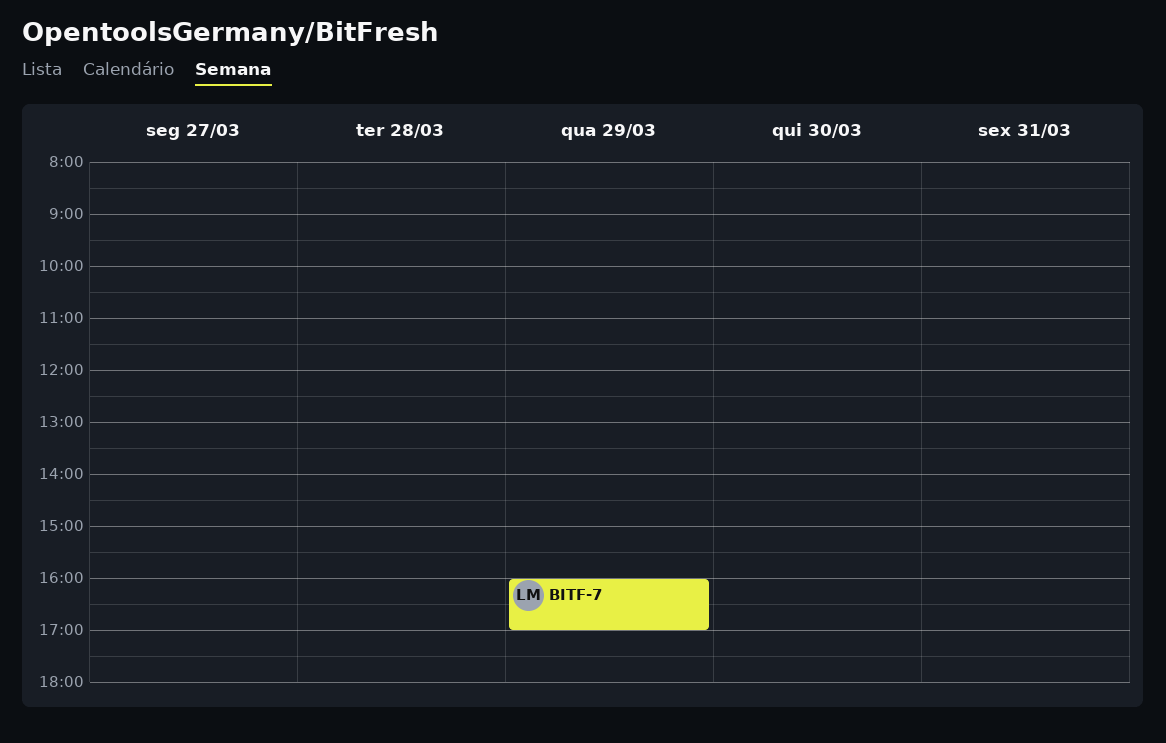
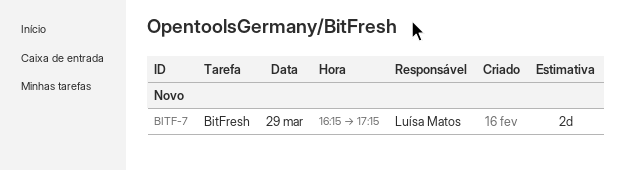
BITF-7, begins: 16:00 -> 16:15
BITF-7, ends: 17:00 -> 17:15

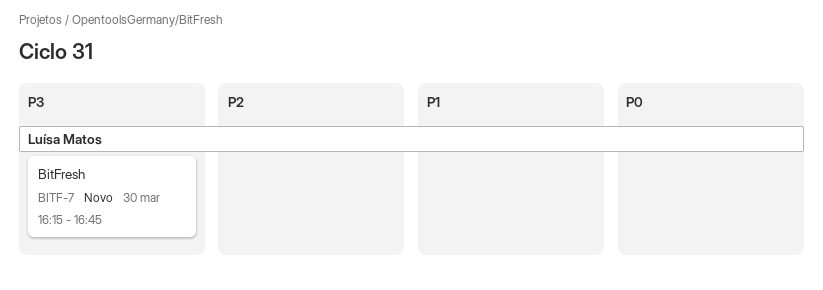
BITF-7, day: Mar 29 -> Mar 30
BITF-7, ends: 17:15 -> 16:45

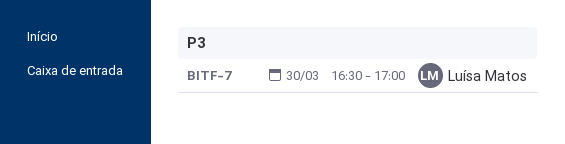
BITF-7, begins: 16:15 -> 16:30
BITF-7, ends: 16:45 -> 17:00

